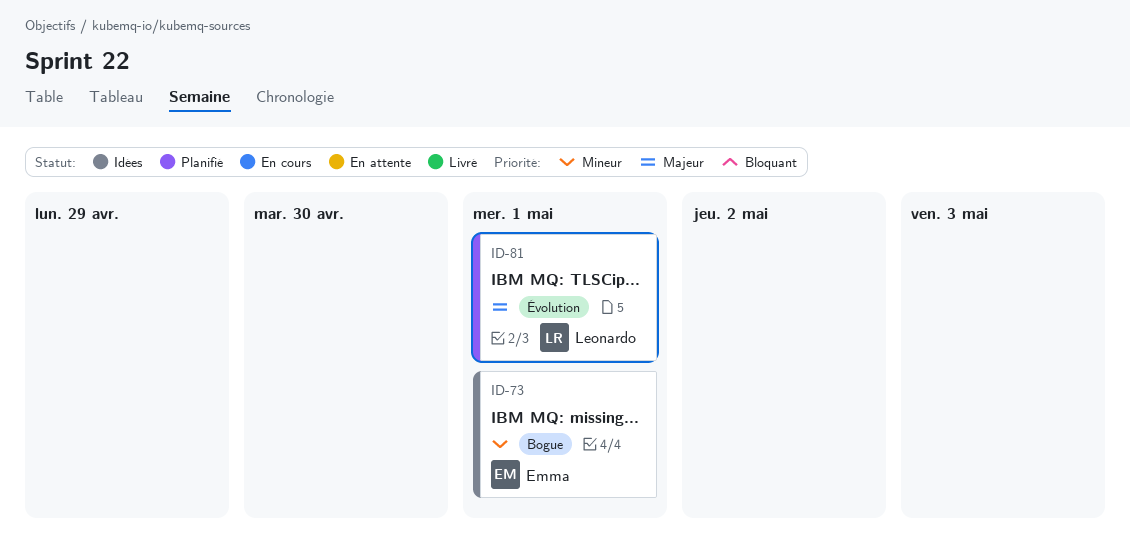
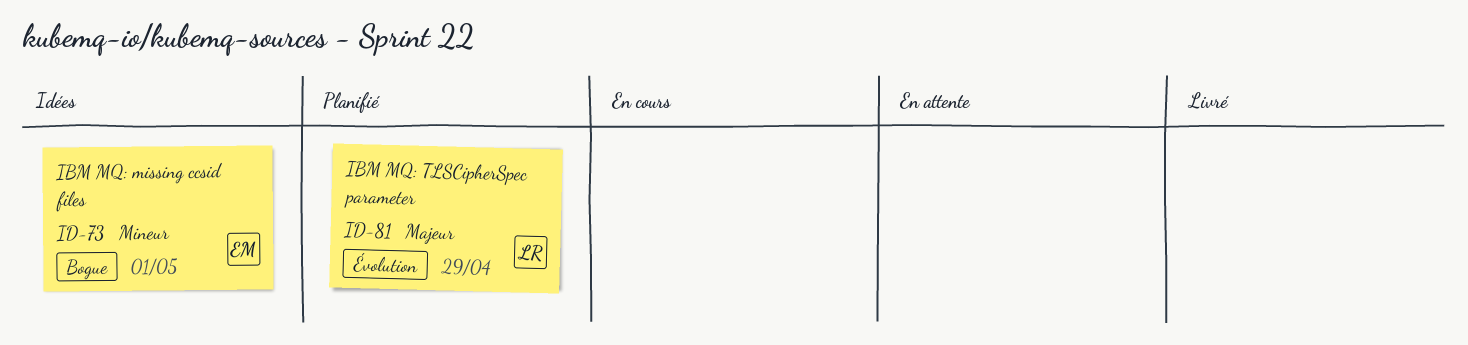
ID-81, due: May 1 -> Apr 29

